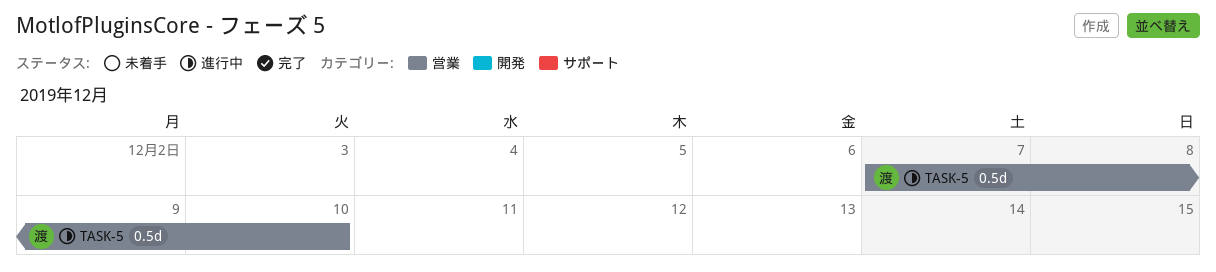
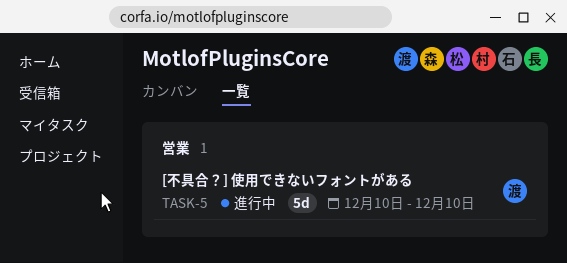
TASK-5, estimate: 0.5d -> 5d
TASK-5, start: Dec 7 -> Dec 10

